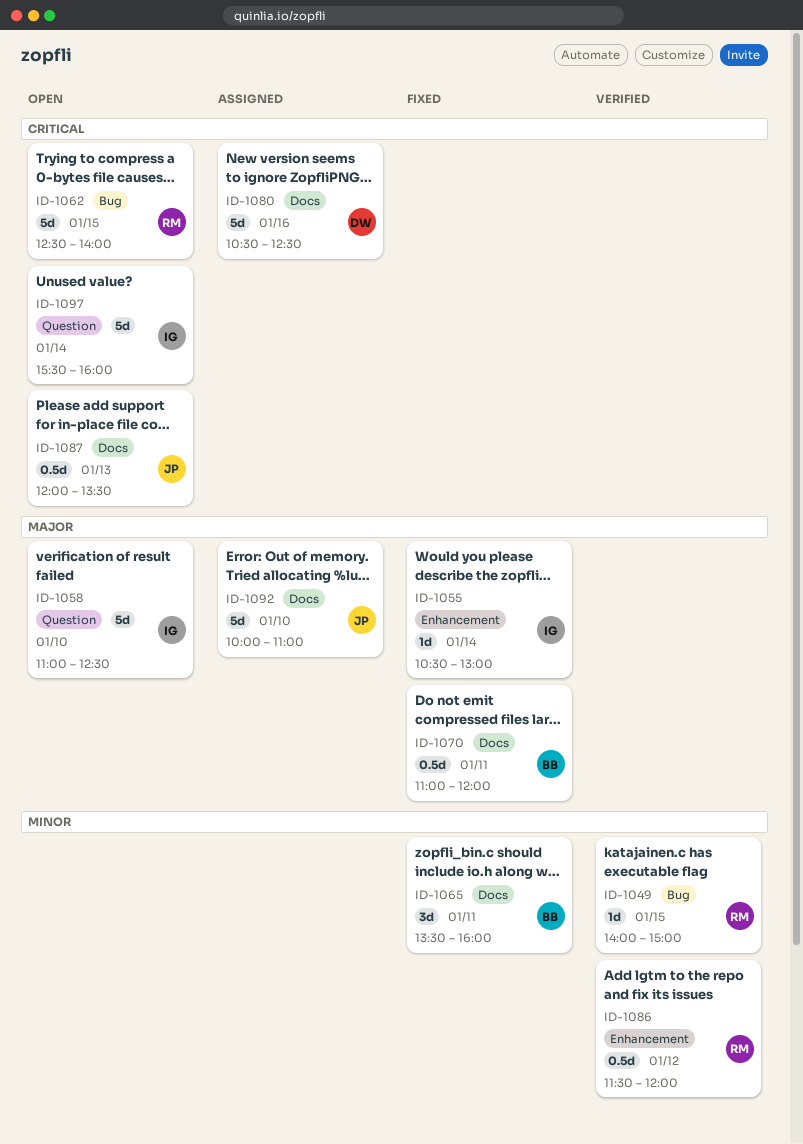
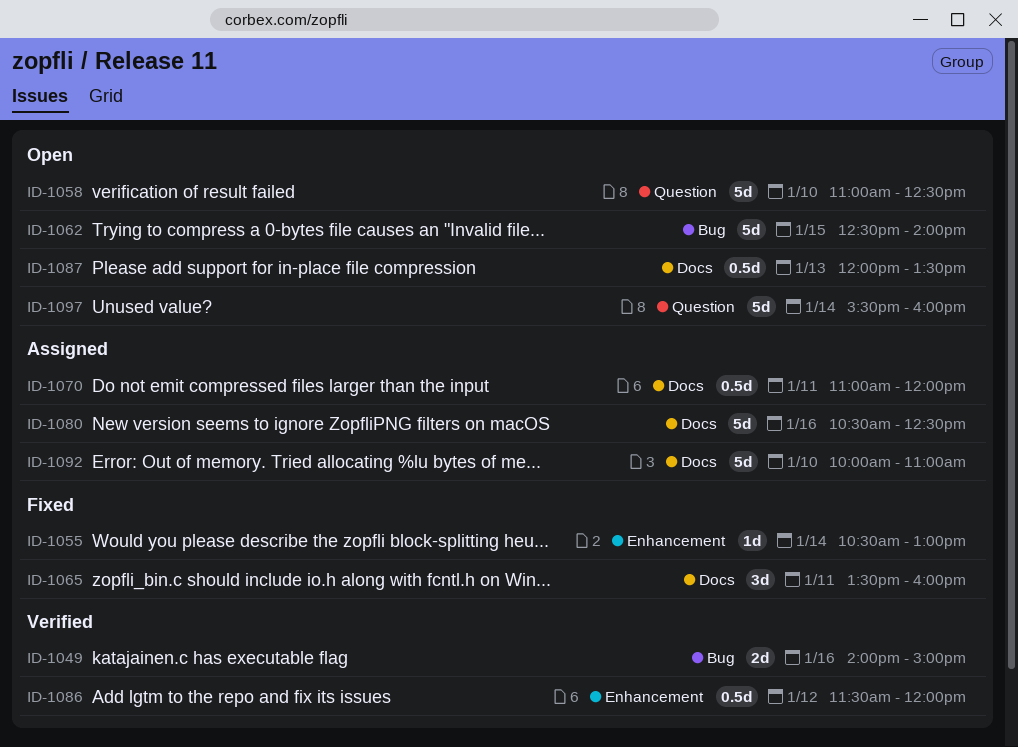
ID-1049, estimate: 1d -> 2d
ID-1049, day: Jan 15 -> Jan 16
ID-1070, status: Fixed -> Assigned

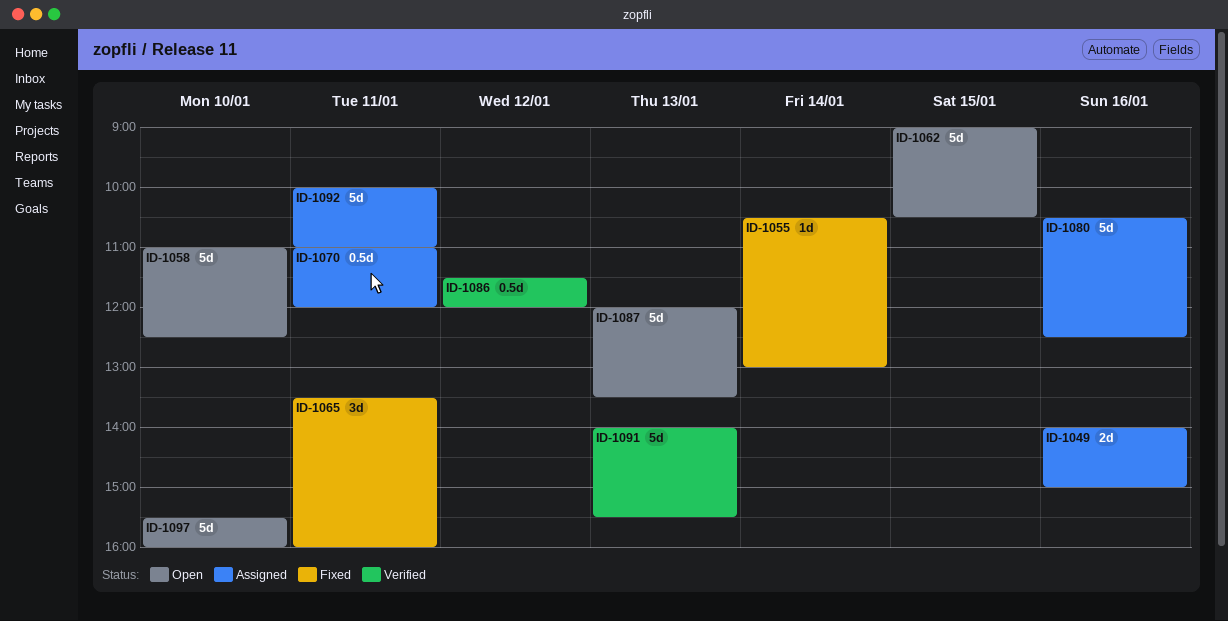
ID-1049, status: Verified -> Assigned
ID-1062, begins: 12:30 -> 09:00
ID-1062, ends: 14:00 -> 10:30
ID-1087, estimate: 0.5d -> 5d
ID-1091: none -> present
ID-1092, day: Jan 10 -> Jan 11
ID-1097, day: Jan 14 -> Jan 10

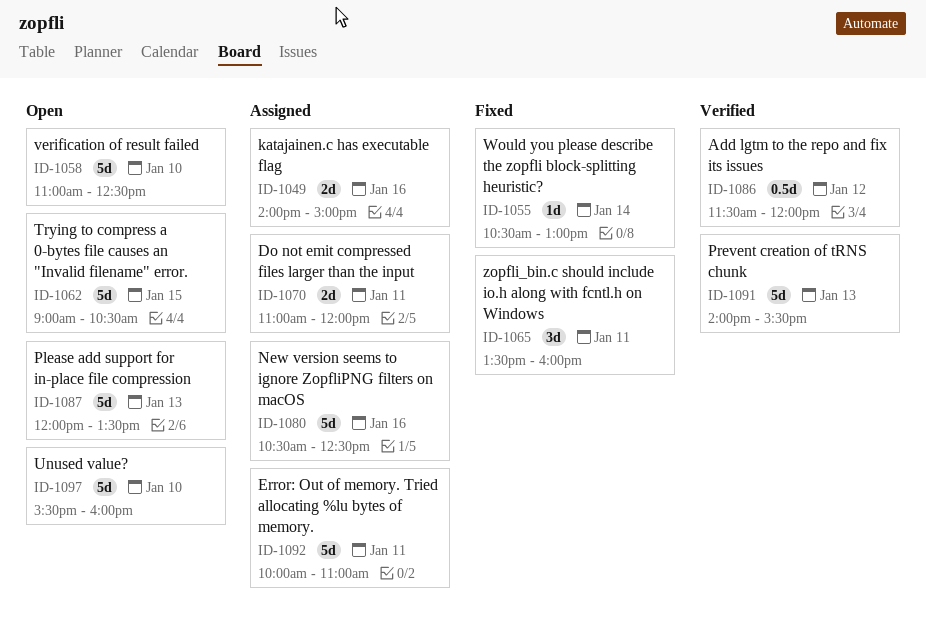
ID-1070, estimate: 0.5d -> 2d

